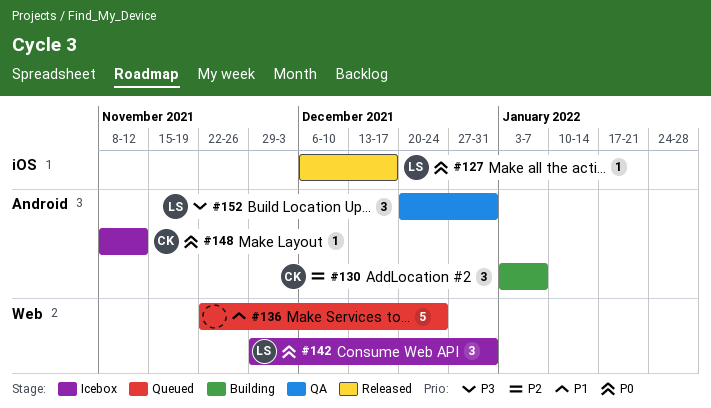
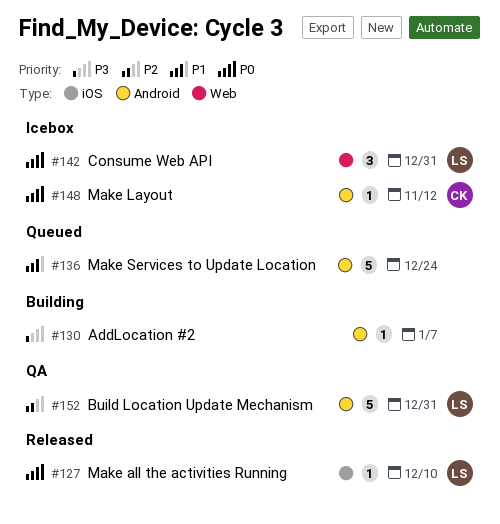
#127, due: Dec 17 -> Dec 10
#130, owner: CK -> none
#130, priority: P2 -> P3
#130, estimate: 3 -> 1
#136, label: Web -> Android
#152, priority: P3 -> P2
#152, estimate: 3 -> 5

